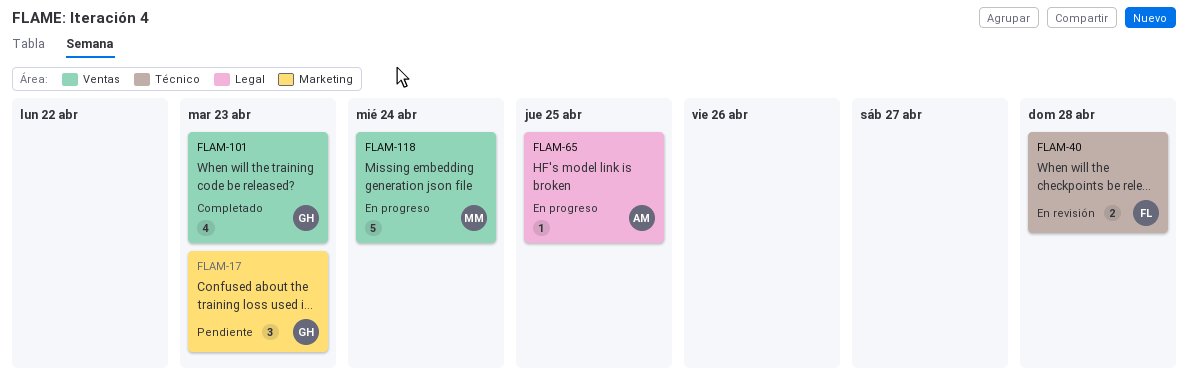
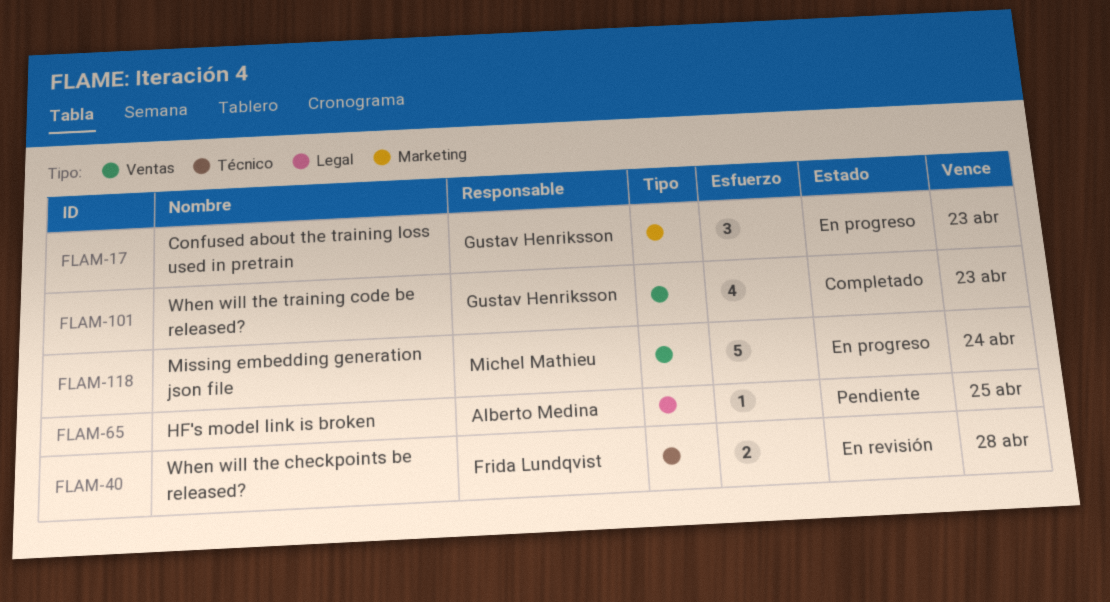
FLAM-17, status: Pendiente -> En progreso
FLAM-65, status: En progreso -> Pendiente

